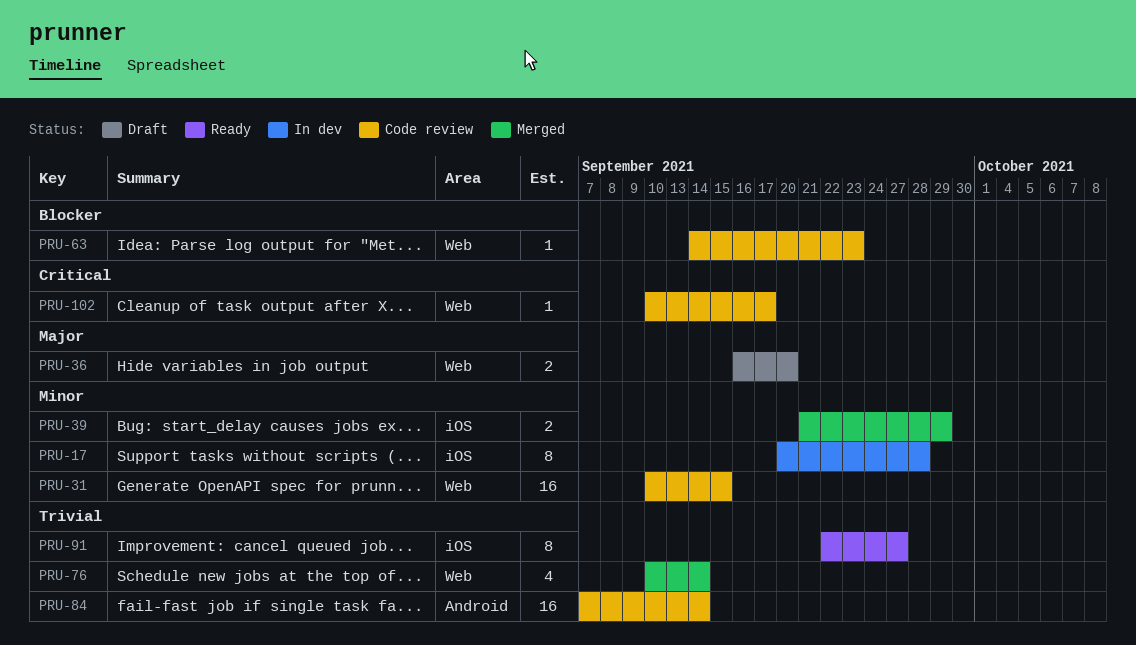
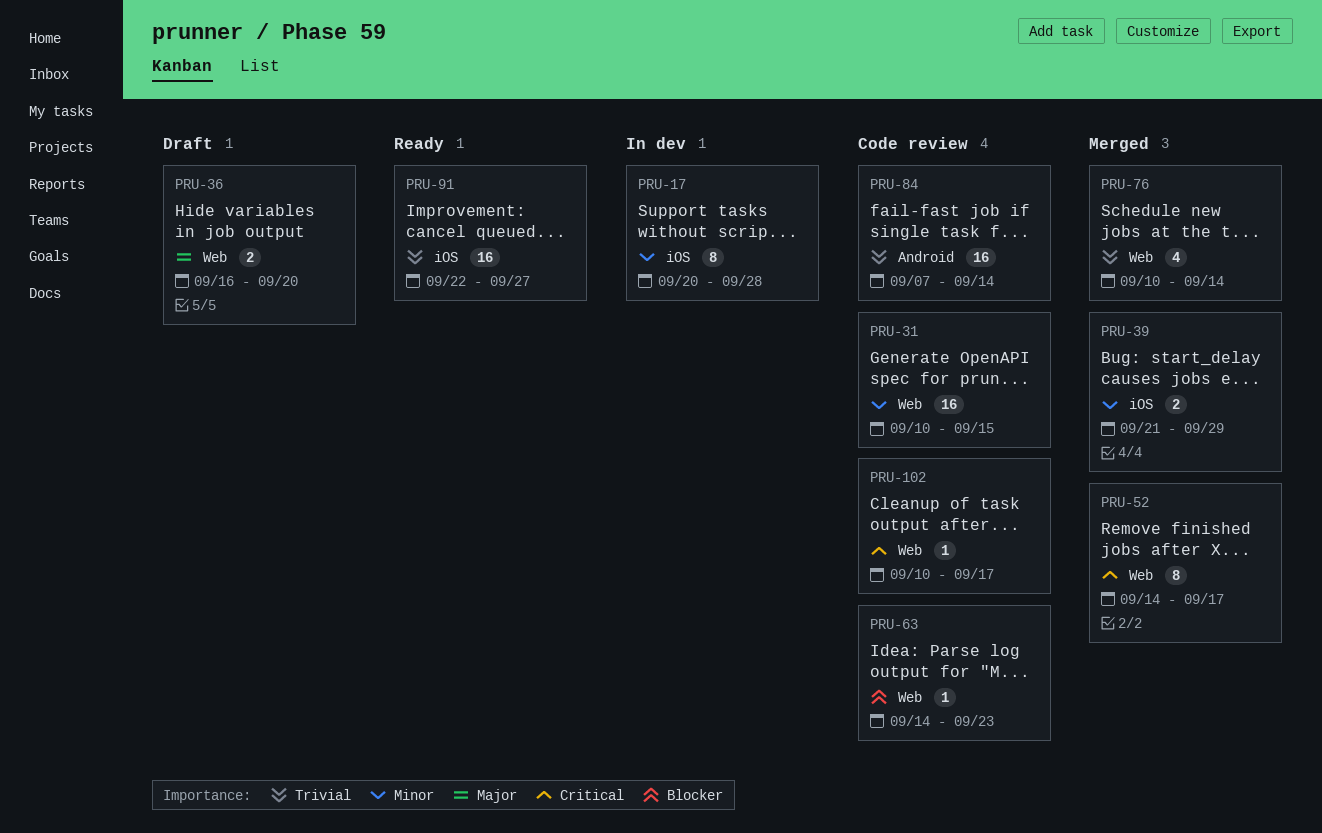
PRU-52: none -> present
PRU-91, estimate: 8 -> 16

